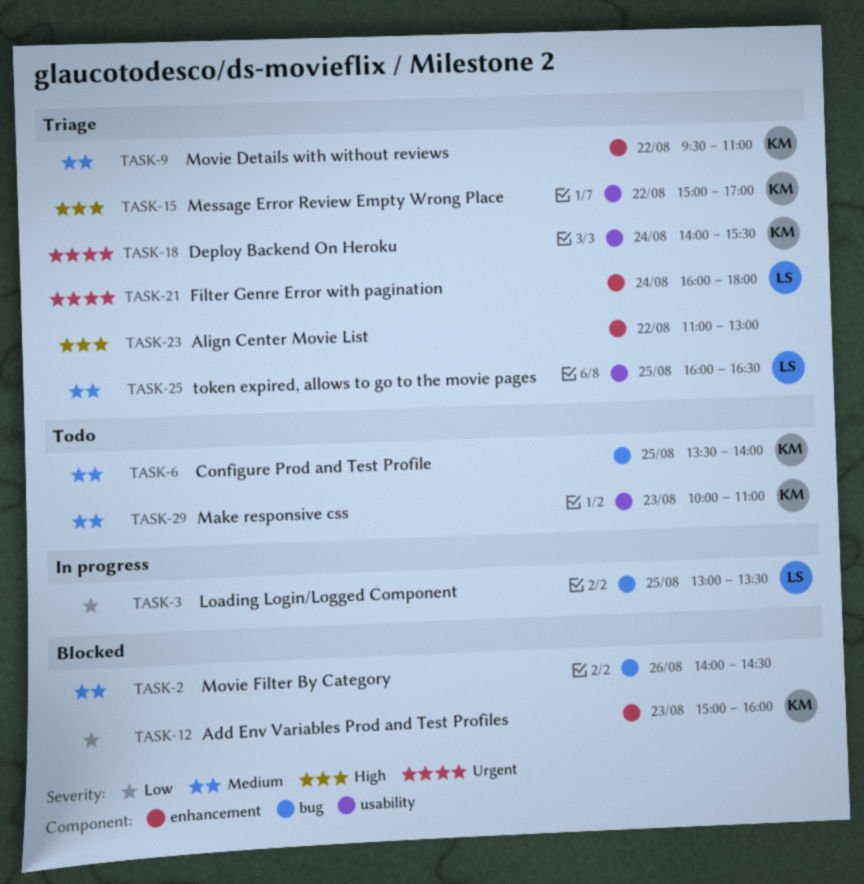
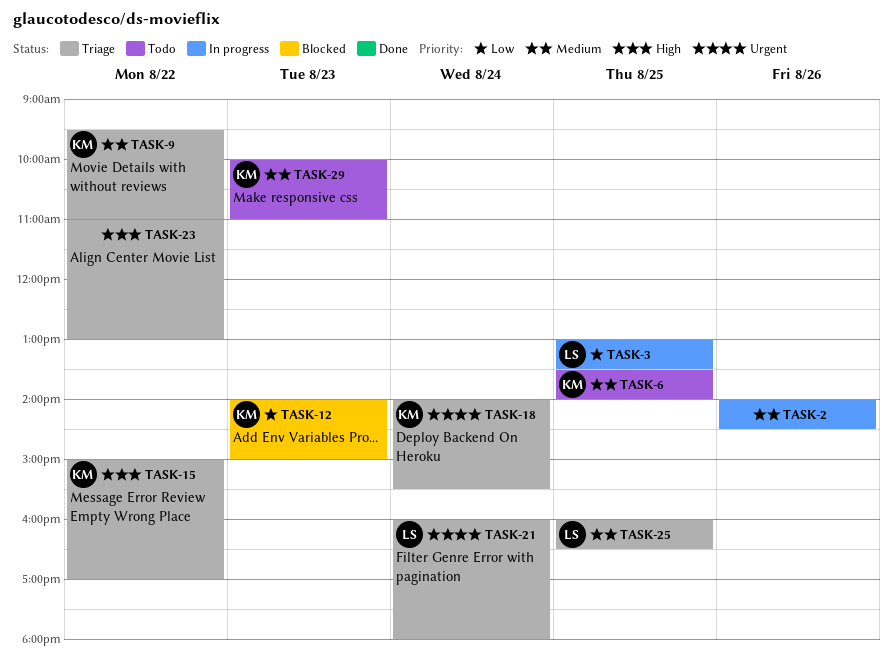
TASK-2, status: Blocked -> In progress
TASK-12, begins: 15:00 -> 14:00
TASK-12, ends: 16:00 -> 15:00

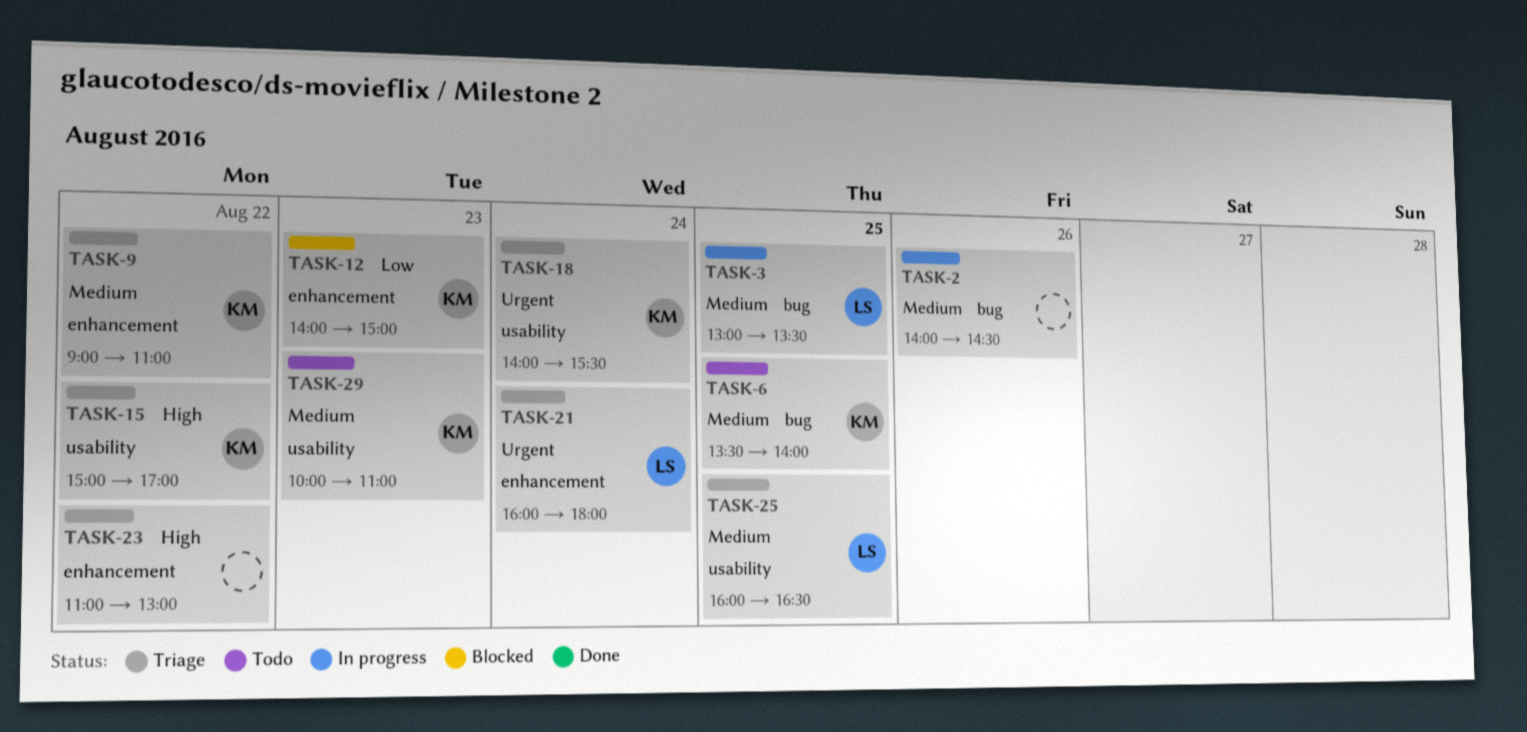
TASK-3, priority: Low -> Medium
TASK-9, begins: 09:30 -> 09:00

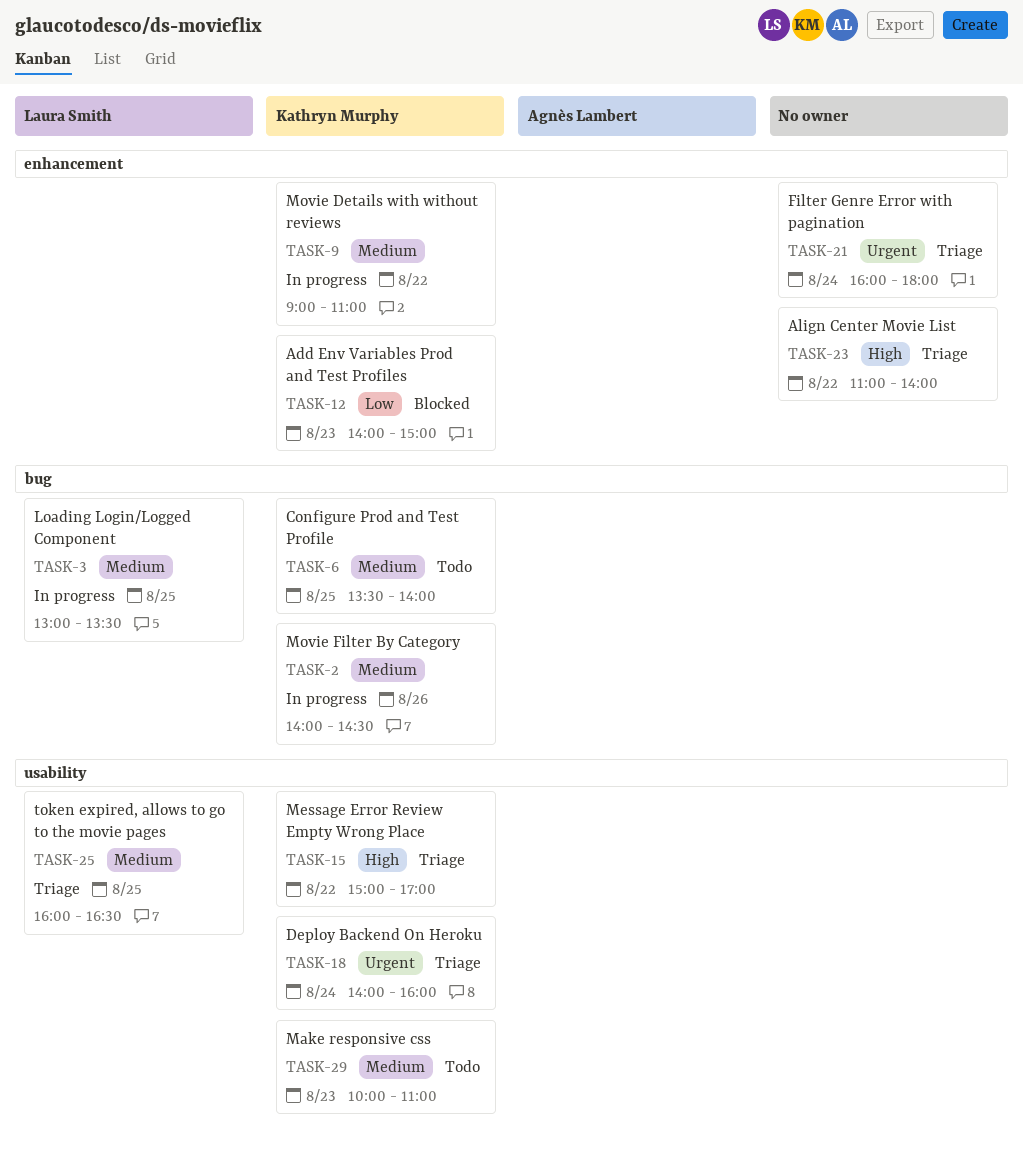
TASK-2, owner: none -> Kathryn Murphy
TASK-9, status: Triage -> In progress
TASK-18, ends: 15:30 -> 16:00
TASK-21, owner: Laura Smith -> none
TASK-23, ends: 13:00 -> 14:00

